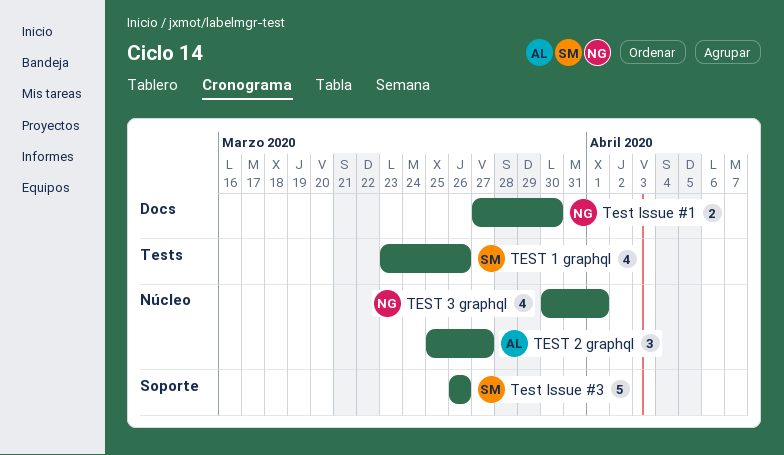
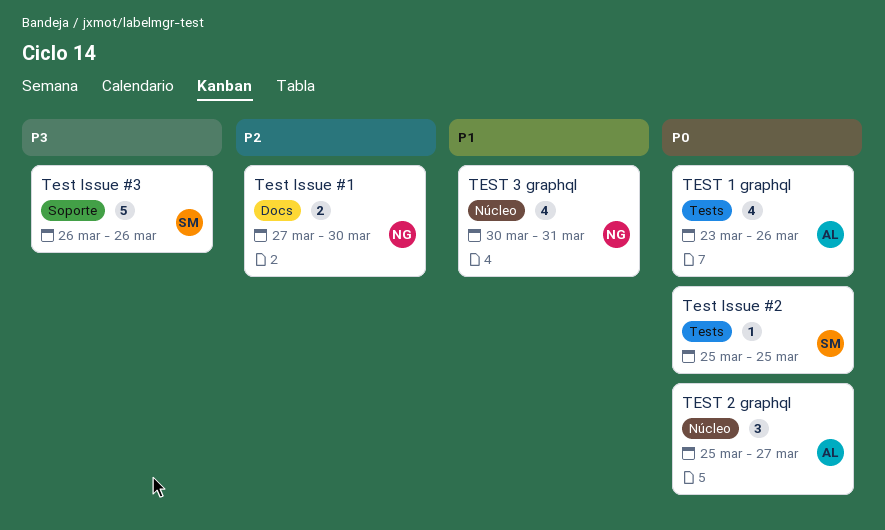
TEST 1 graphql, owner: SM -> AL
TEST 3 graphql, due: Apr 1 -> Mar 31
Test Issue #2: none -> present

